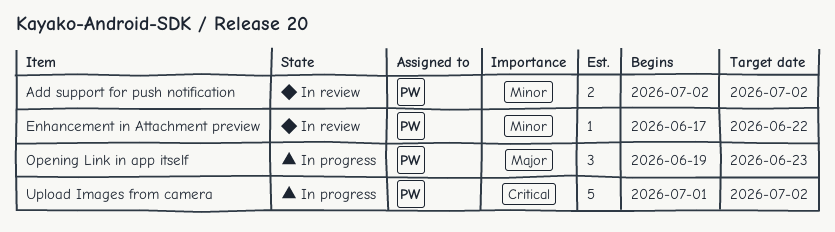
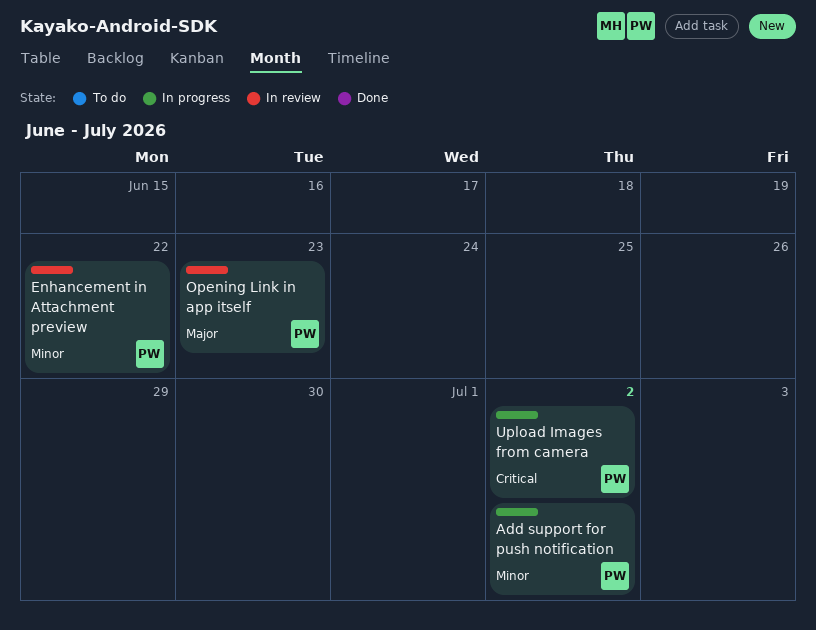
Add support for push notification, status: In review -> In progress
Opening Link in app itself, status: In progress -> In review

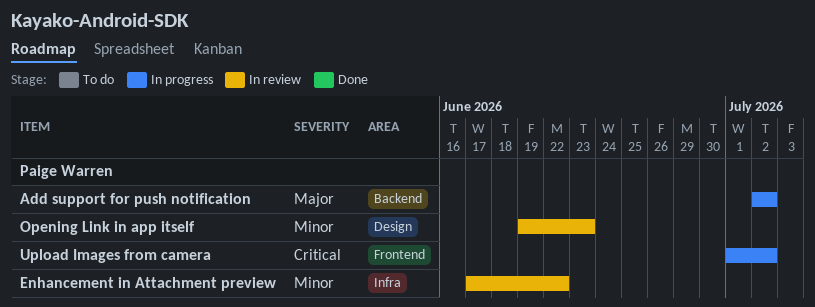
Add support for push notification, priority: Minor -> Major
Opening Link in app itself, priority: Major -> Minor

